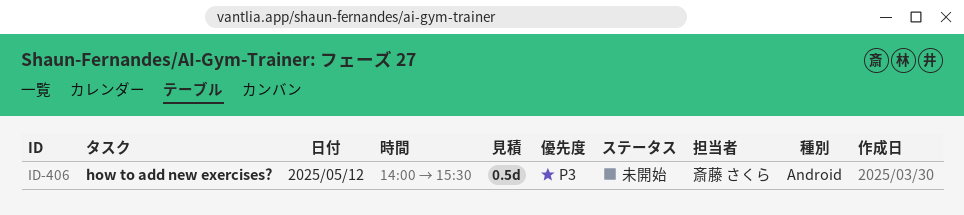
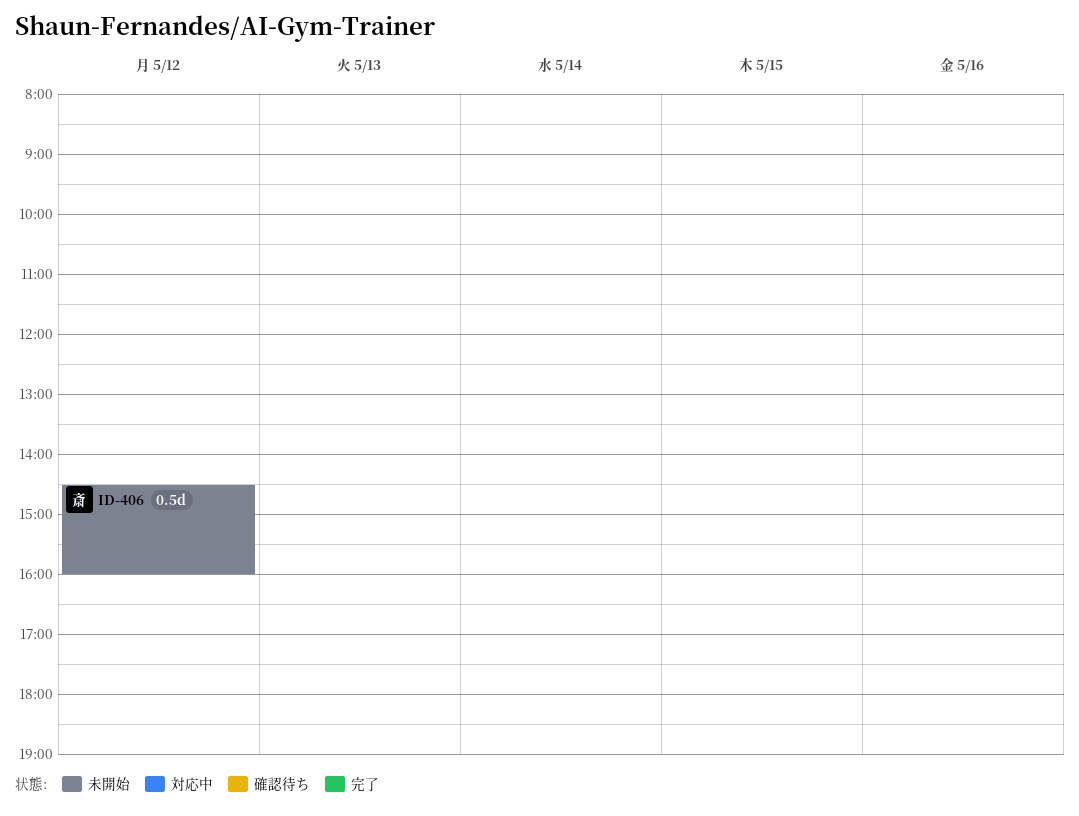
ID-406, begins: 14:00 -> 14:30
ID-406, ends: 15:30 -> 16:00

